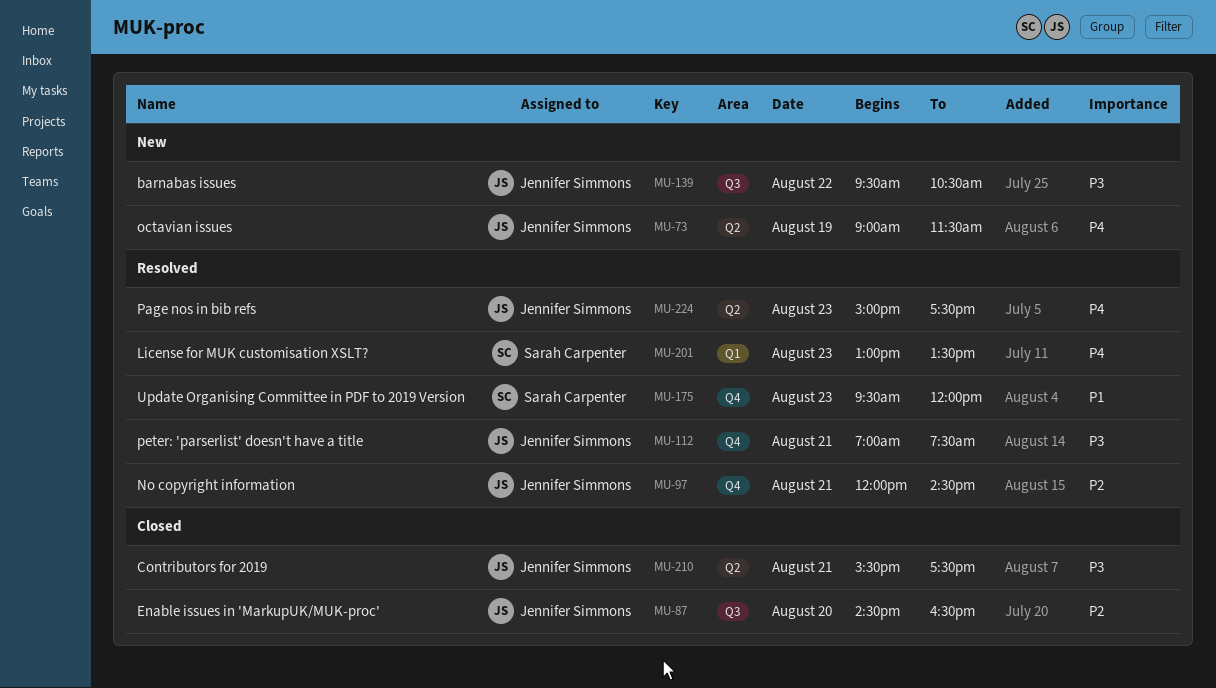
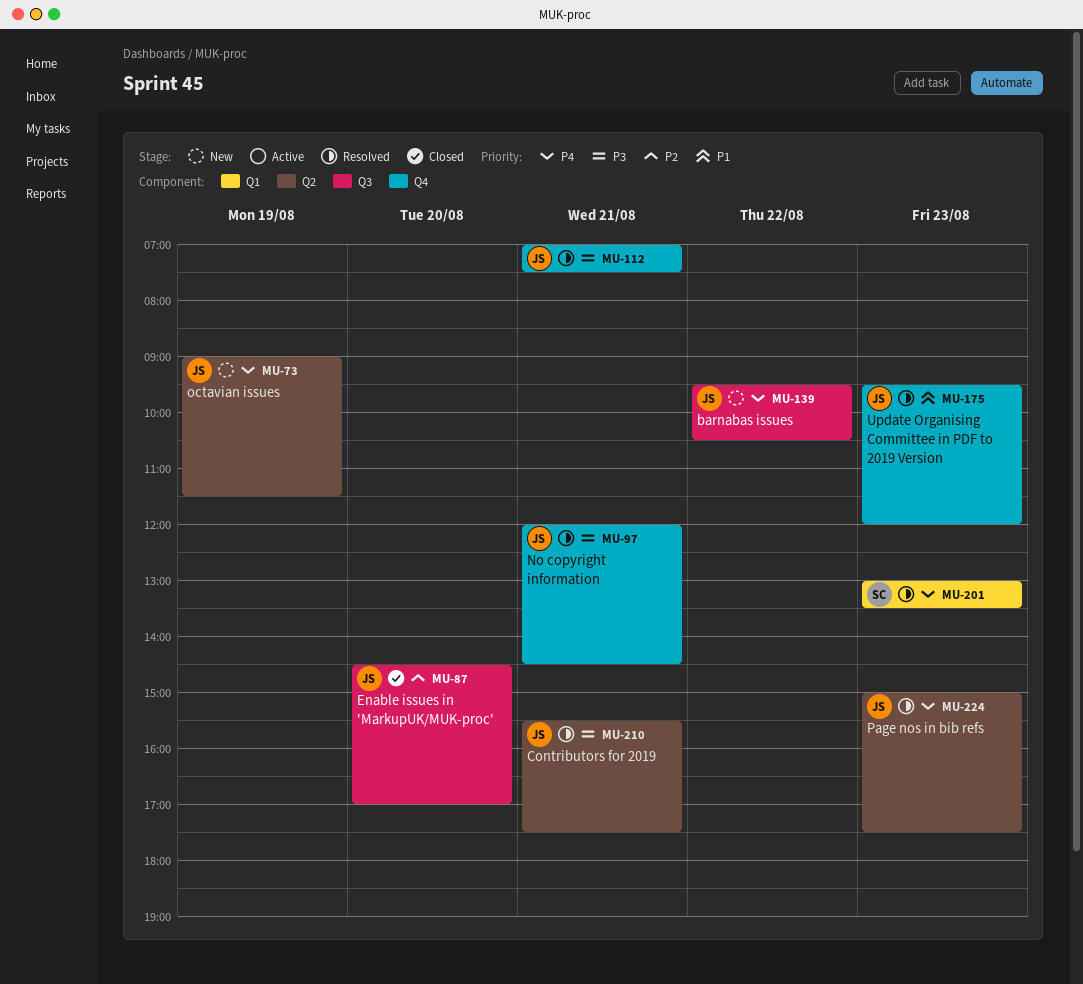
MU-87, ends: 16:30 -> 17:00
MU-97, priority: P2 -> P3
MU-139, priority: P3 -> P4
MU-175, owner: Sarah Carpenter -> Jennifer Simmons
MU-210, status: Closed -> Resolved

